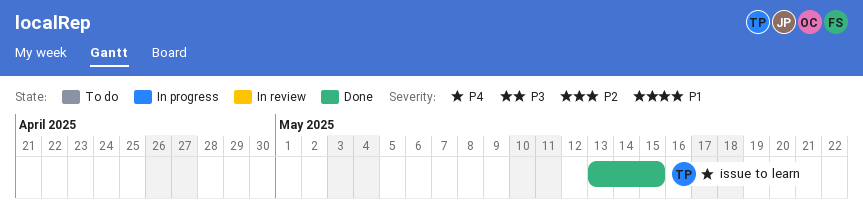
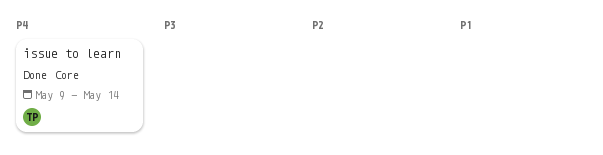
issue to learn, start: May 13 -> May 9
issue to learn, due: May 15 -> May 14

